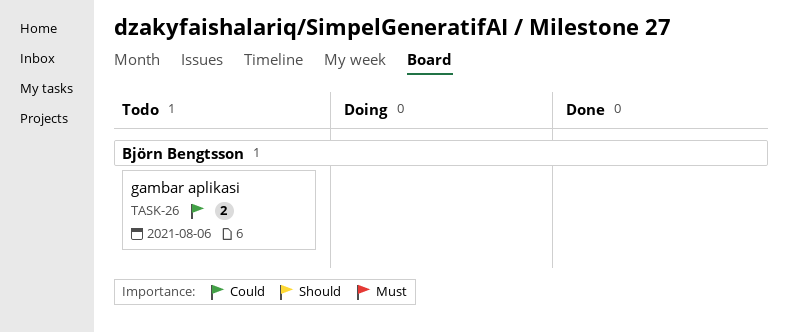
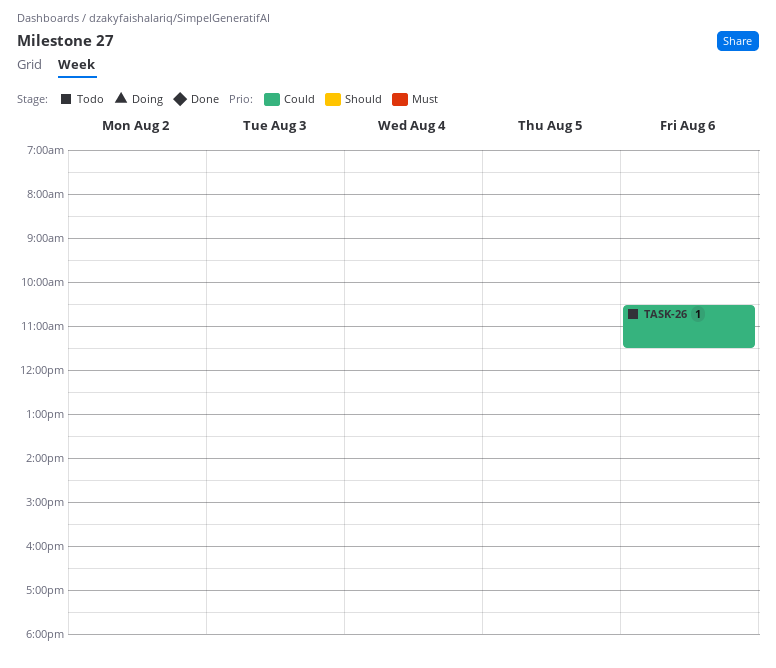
TASK-26, estimate: 2 -> 1

